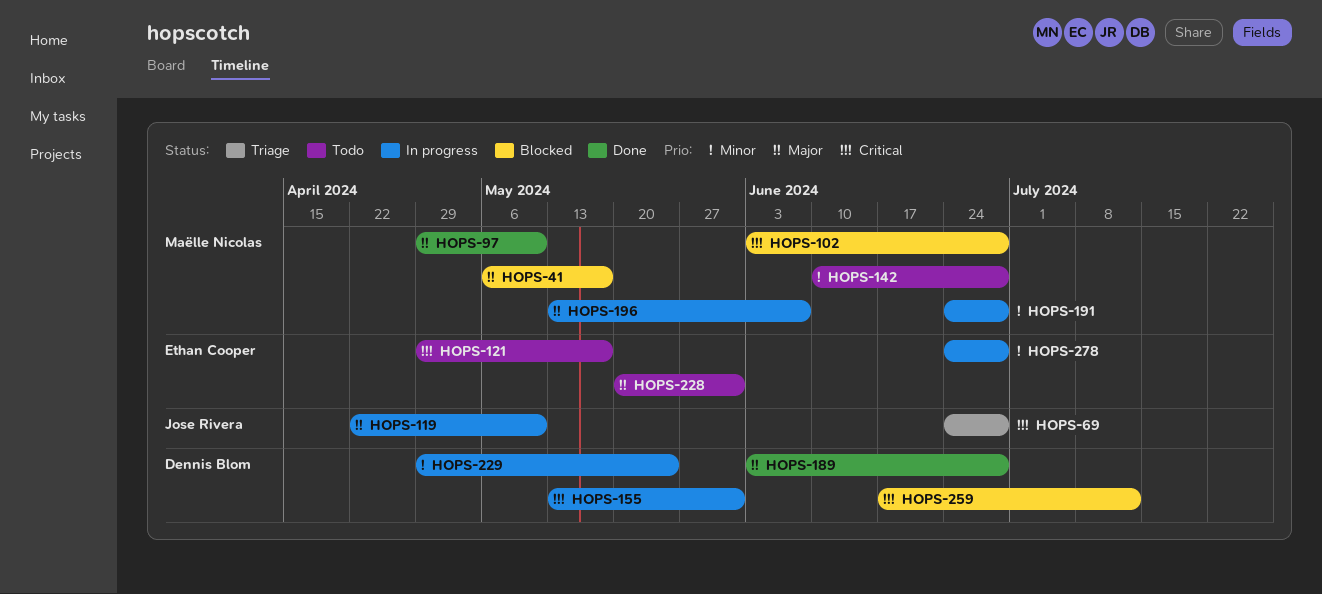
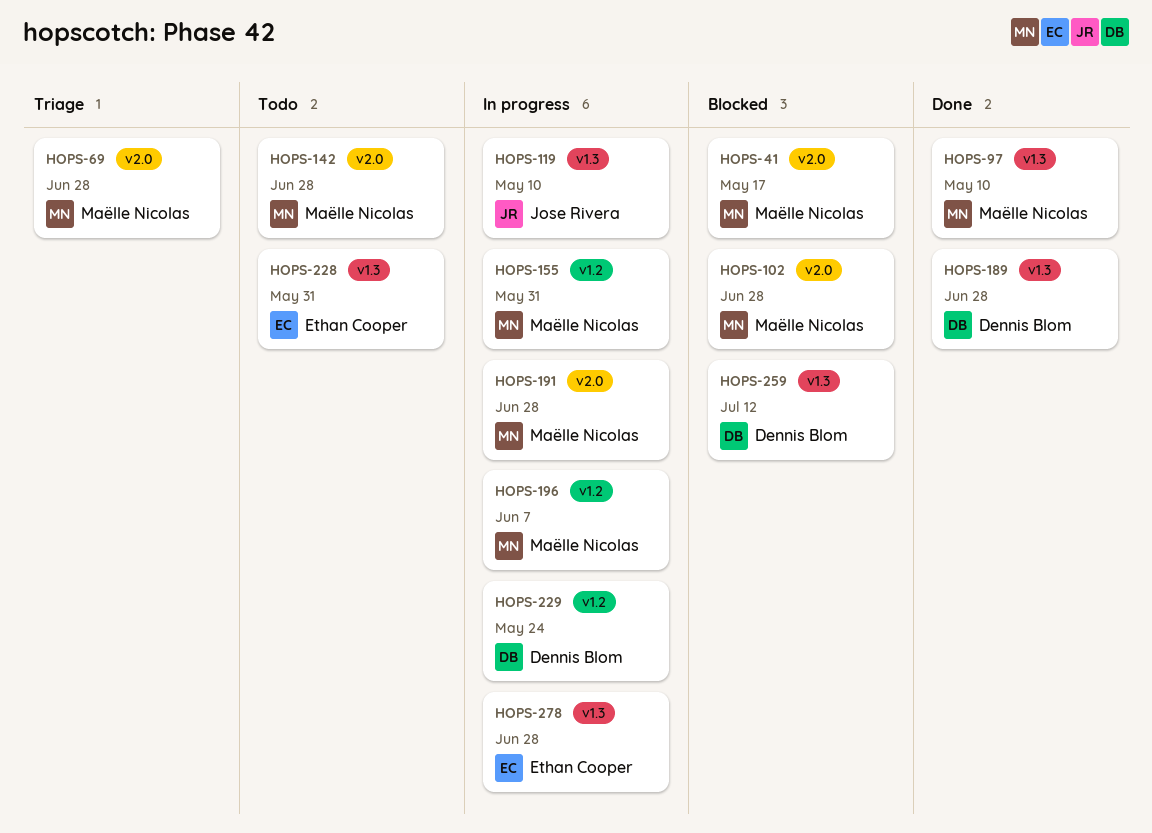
HOPS-69, owner: Jose Rivera -> Maëlle Nicolas
HOPS-121: present -> none
HOPS-155, owner: Dennis Blom -> Maëlle Nicolas

